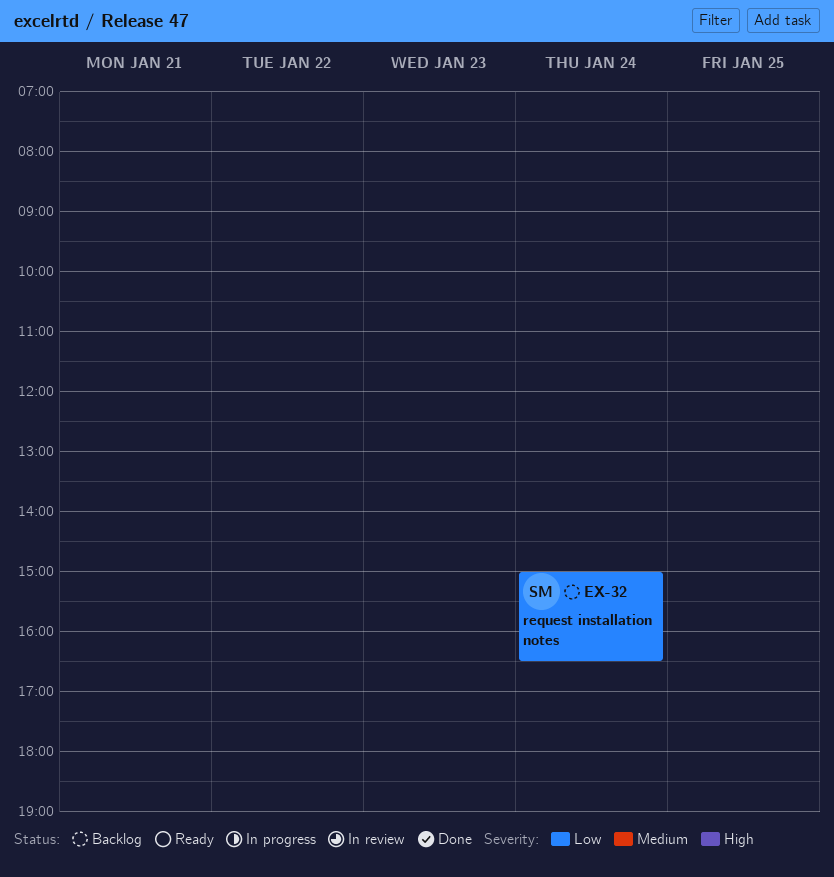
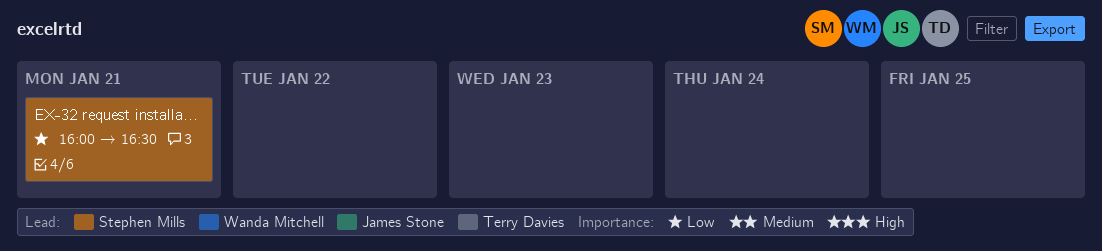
EX-32, day: Jan 24 -> Jan 21
EX-32, begins: 15:00 -> 16:00

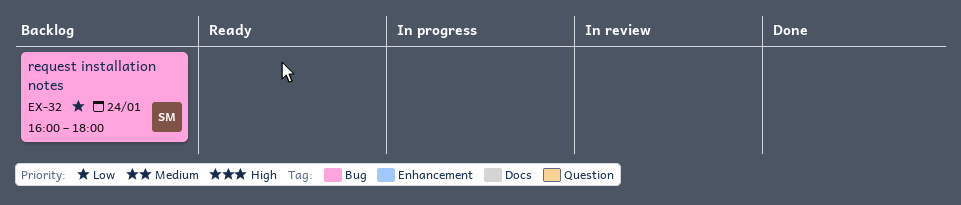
EX-32, day: Jan 21 -> Jan 24
EX-32, ends: 16:30 -> 18:00

